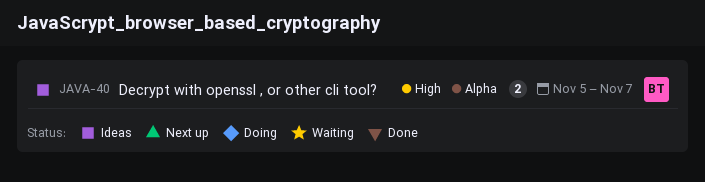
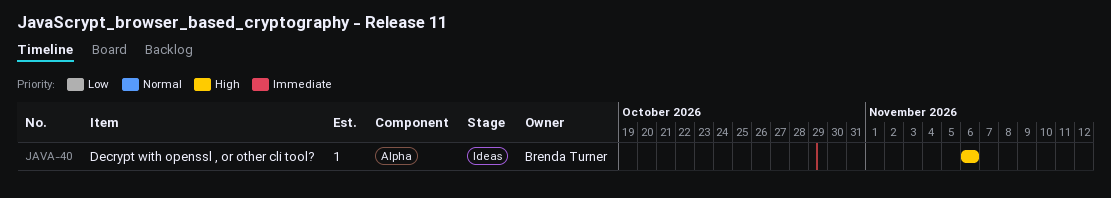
JAVA-40, estimate: 2 -> 1
JAVA-40, start: Nov 5 -> Nov 6
JAVA-40, due: Nov 7 -> Nov 6

